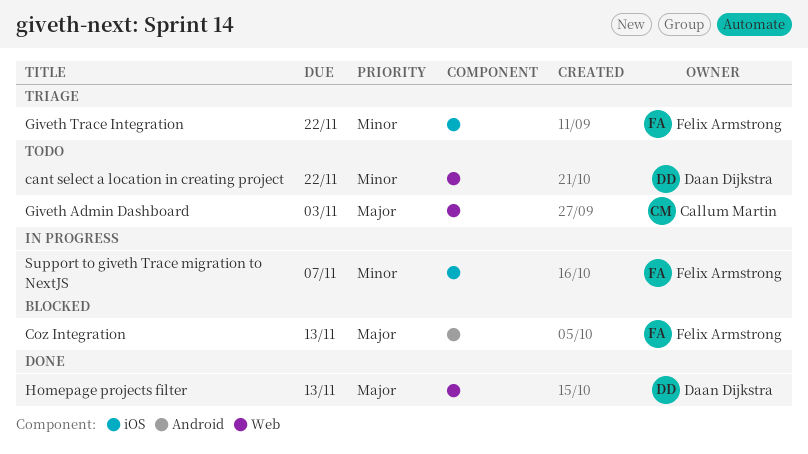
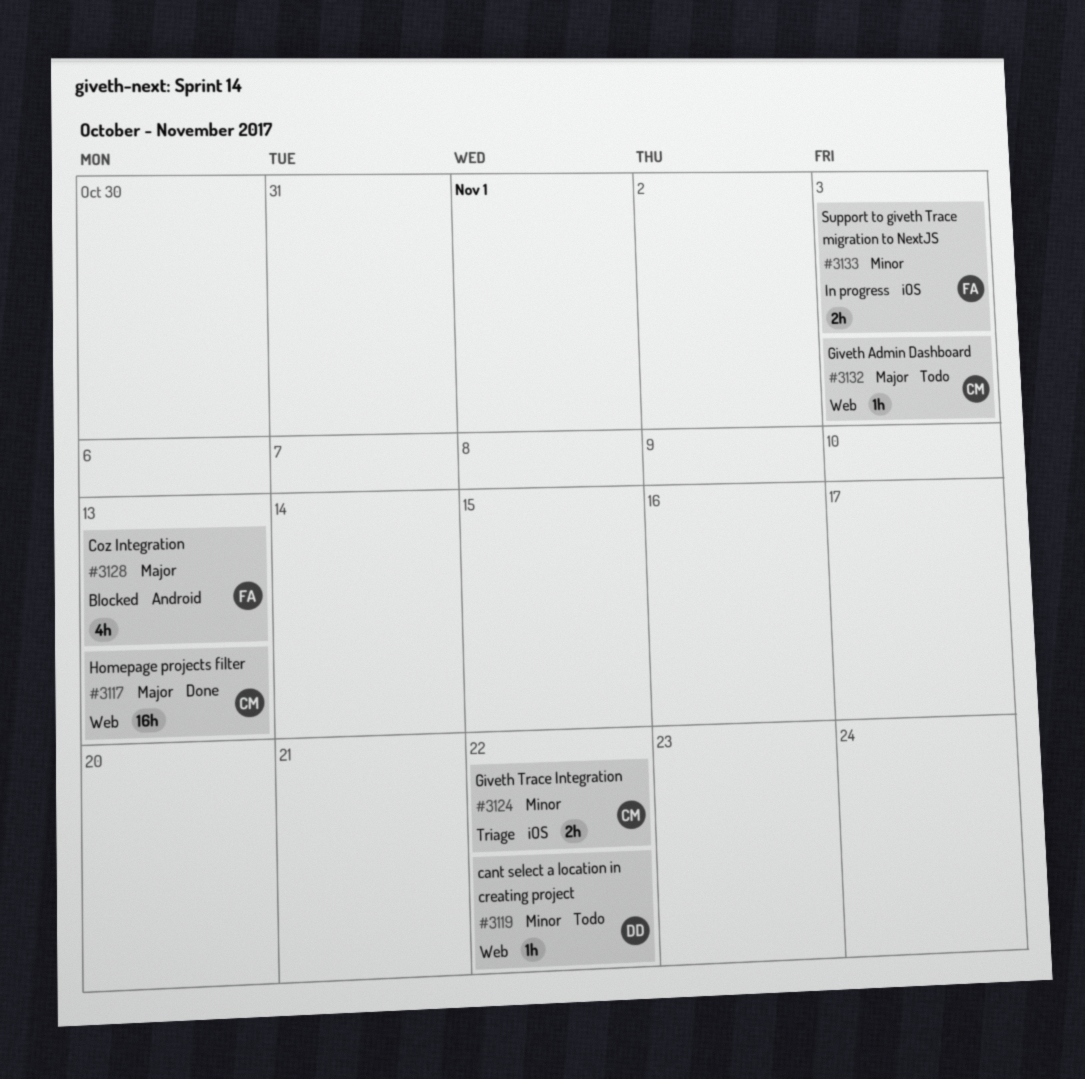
Giveth Trace Integration, owner: Felix Armstrong -> Callum Martin
Homepage projects filter, owner: Daan Dijkstra -> Callum Martin
Support to giveth Trace migration to NextJS, due: Nov 7 -> Nov 3

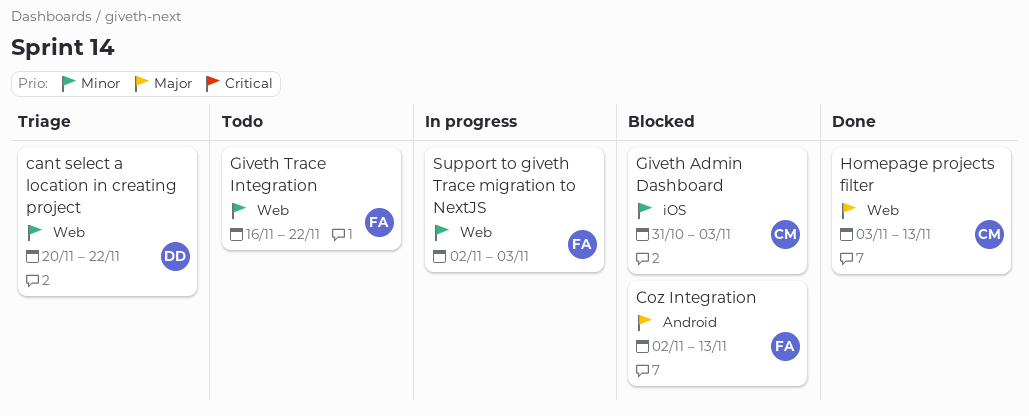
cant select a location in creating project, status: Todo -> Triage
Giveth Admin Dashboard, status: Todo -> Blocked
Giveth Admin Dashboard, priority: Major -> Minor
Giveth Admin Dashboard, label: Web -> iOS
Giveth Trace Integration, status: Triage -> Todo
Giveth Trace Integration, owner: CM -> FA
Giveth Trace Integration, label: iOS -> Web
Support to giveth Trace migration to NextJS, label: iOS -> Web

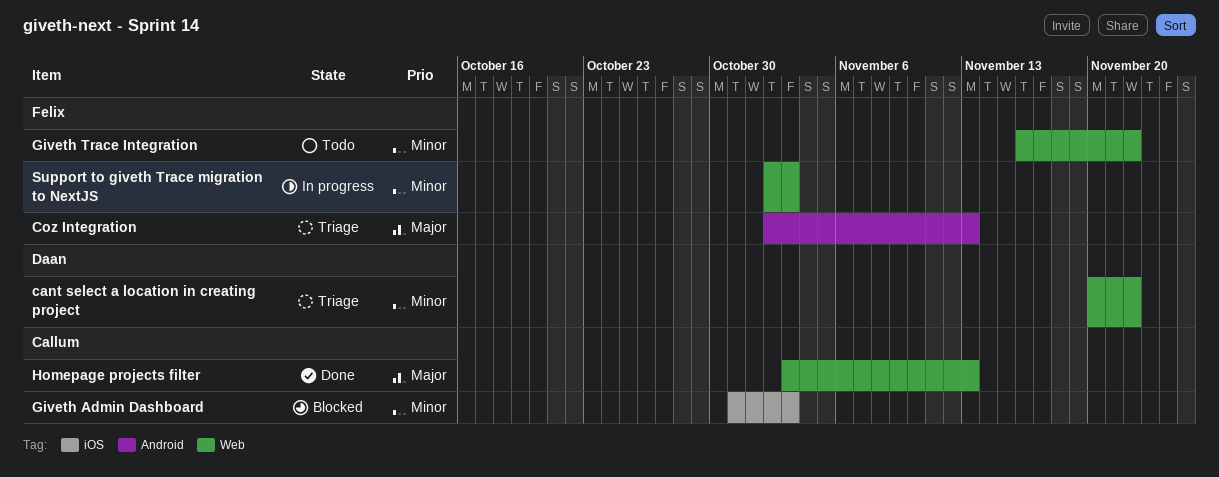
Coz Integration, status: Blocked -> Triage

